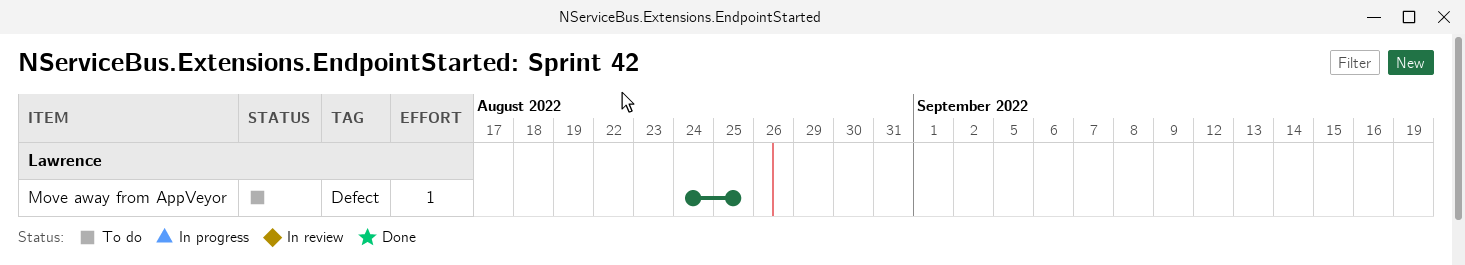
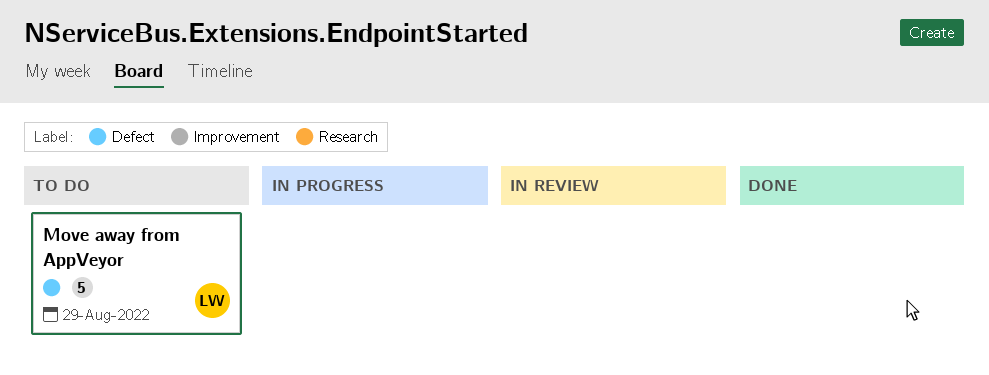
Move away from AppVeyor, estimate: 1 -> 5
Move away from AppVeyor, due: Aug 25 -> Aug 29

